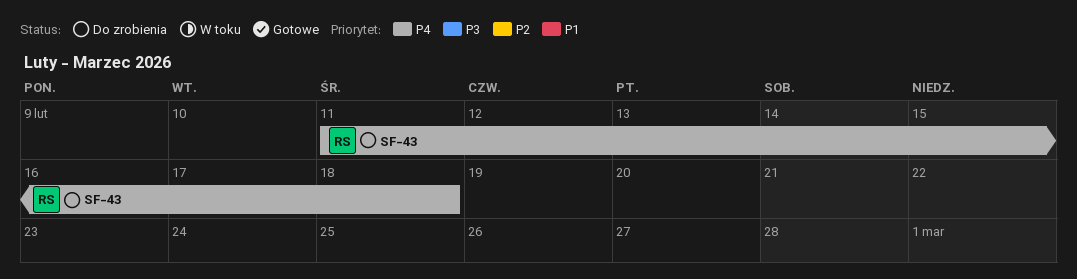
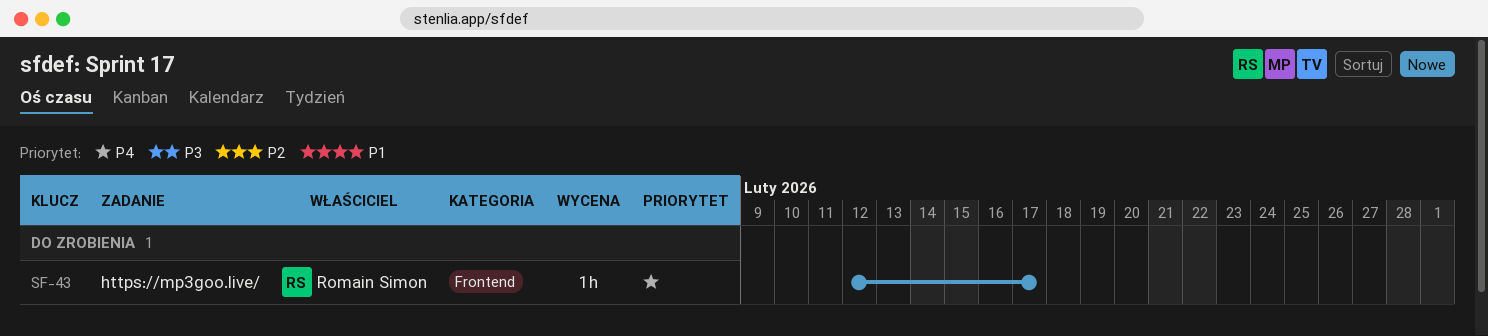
SF-43, start: Feb 11 -> Feb 12
SF-43, due: Feb 18 -> Feb 17

